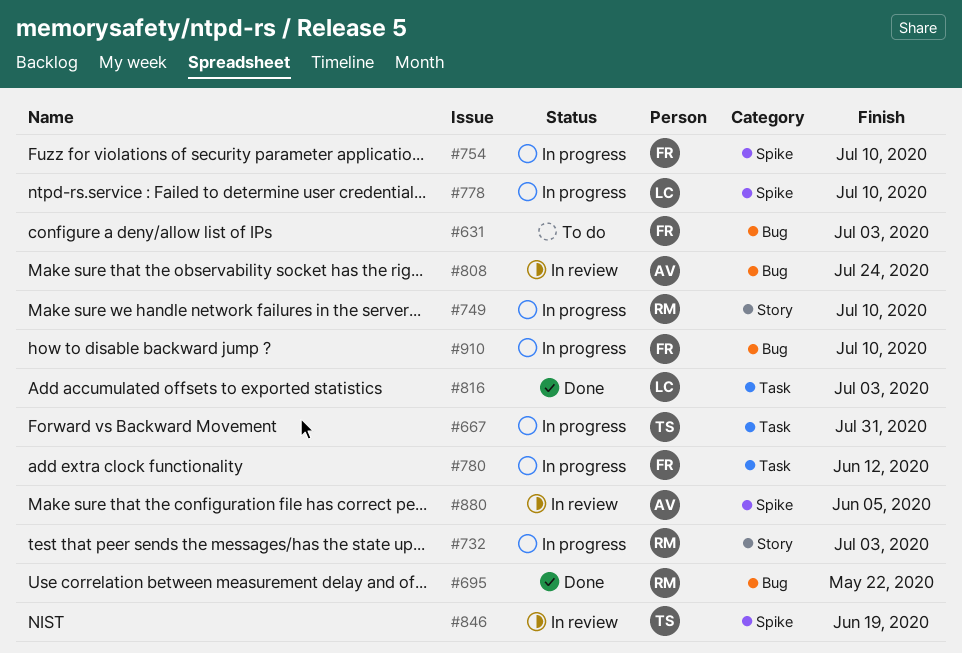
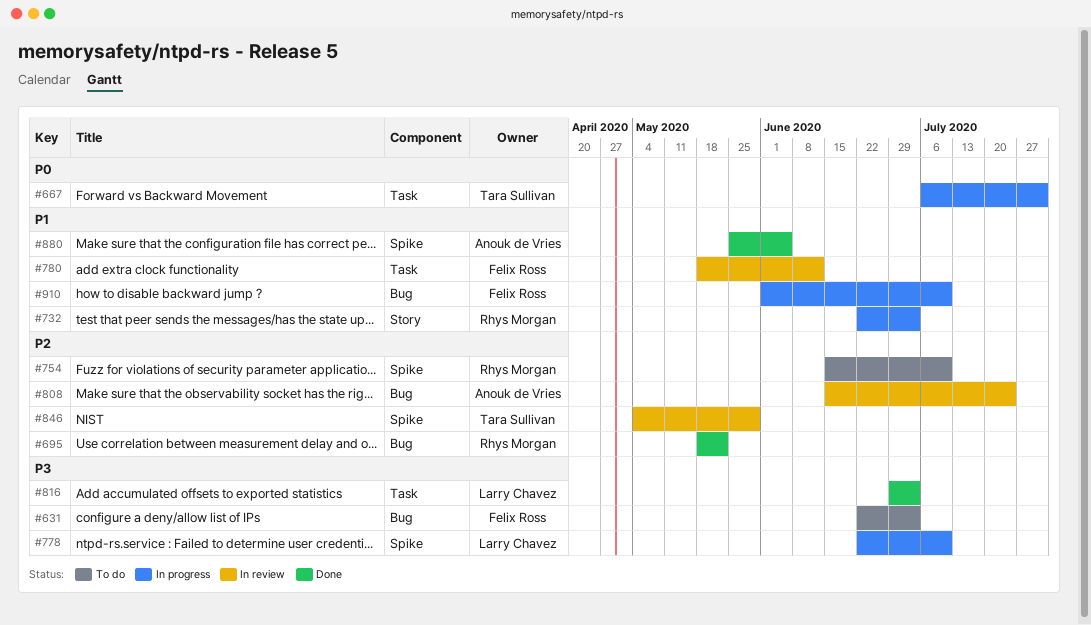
#749: present -> none
#754, status: In progress -> To do
#754, owner: Felix Ross -> Rhys Morgan
#780, status: In progress -> In review
#846, due: Jun 19 -> May 29
#880, status: In review -> Done

